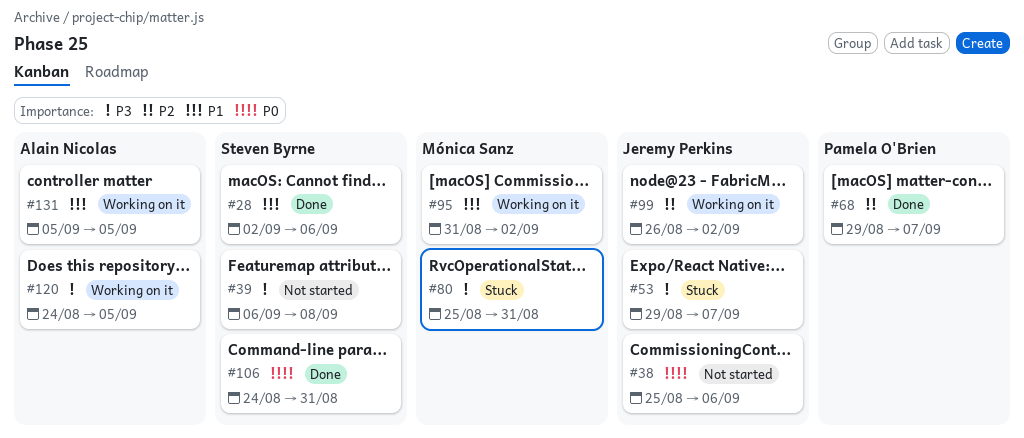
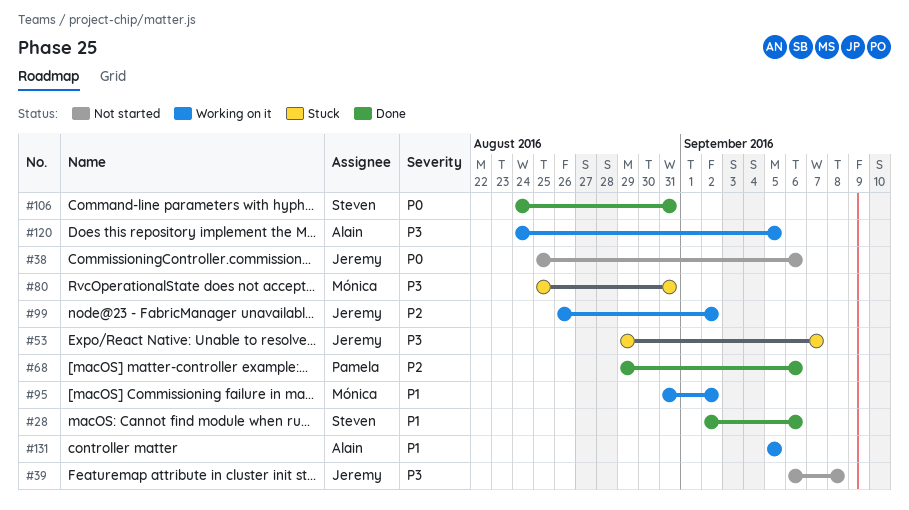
#39, owner: Steven Byrne -> Jeremy Perkins
#68, due: Sep 7 -> Sep 6

